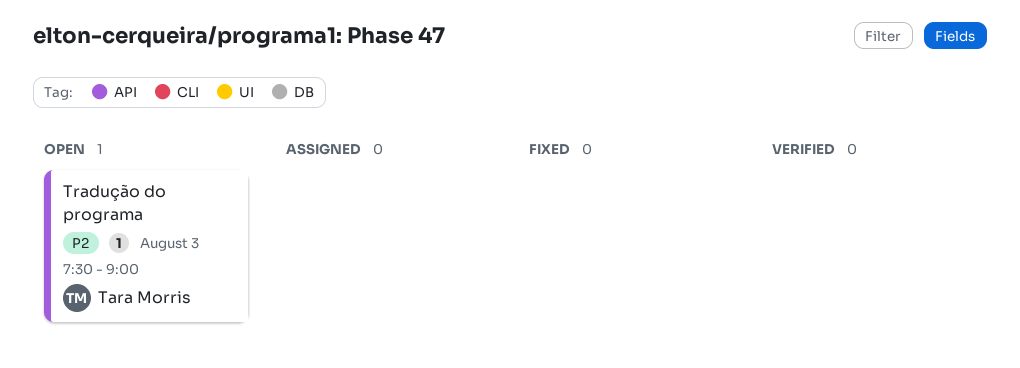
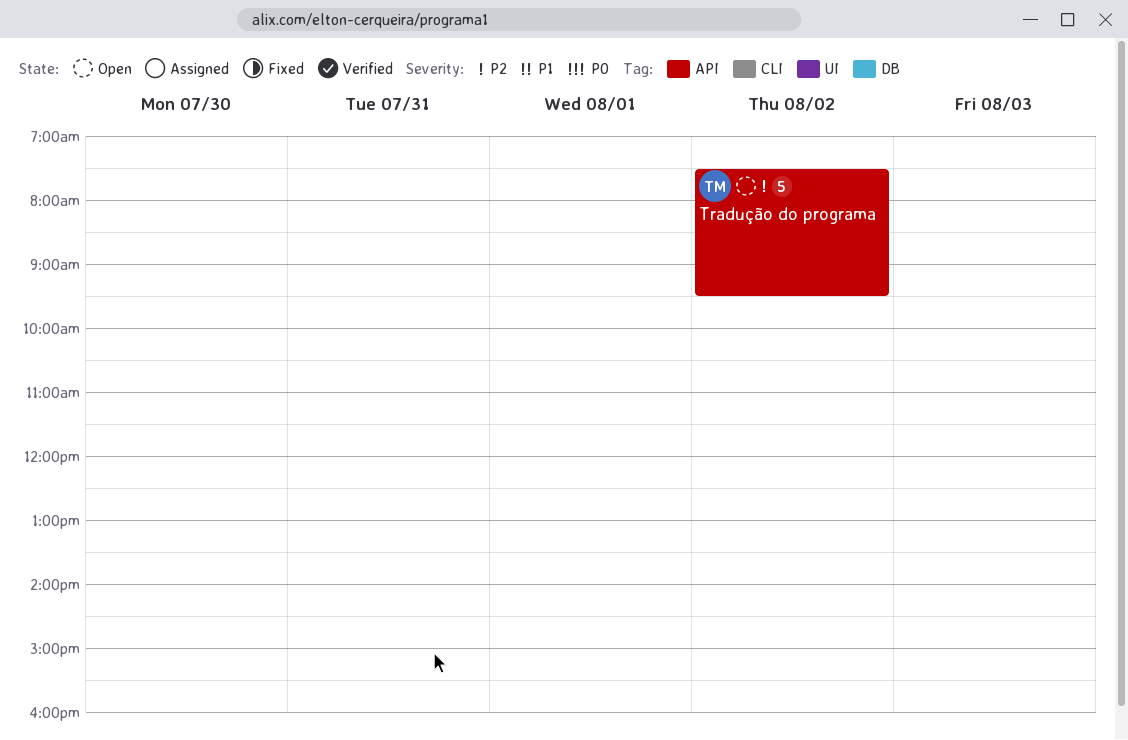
Tradução do programa, estimate: 1 -> 5
Tradução do programa, day: Aug 3 -> Aug 2
Tradução do programa, ends: 09:00 -> 09:30

